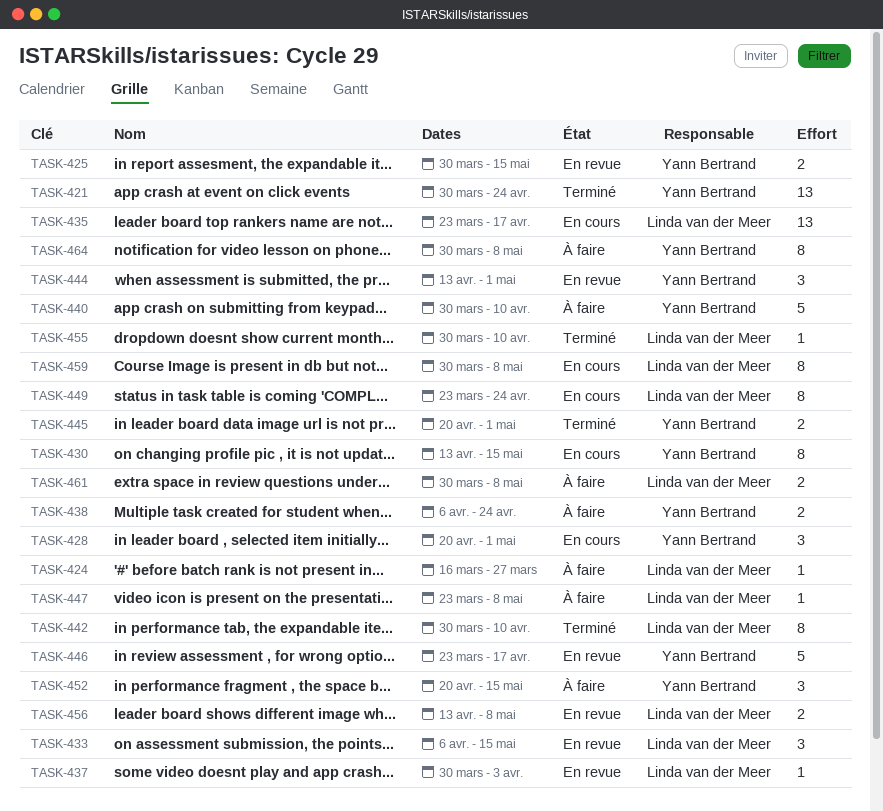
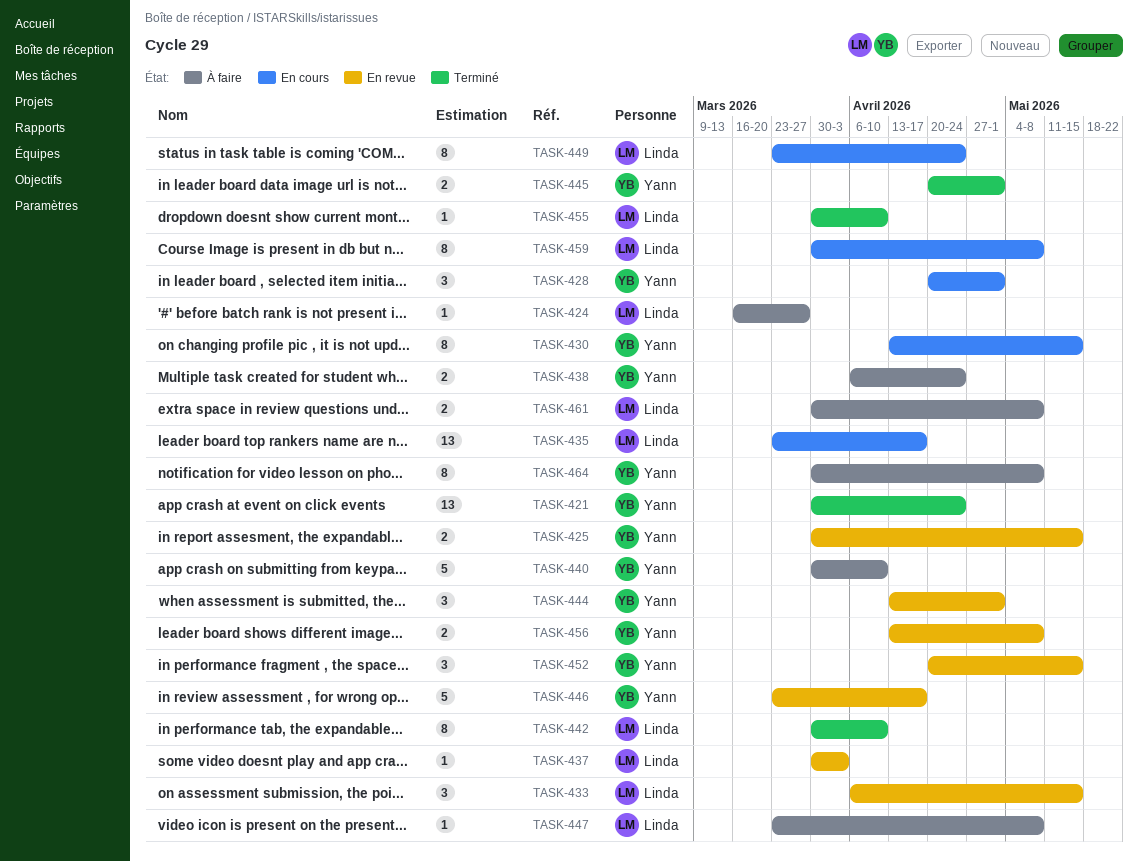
TASK-452, status: À faire -> En revue
TASK-456, owner: Linda van der Meer -> Yann Bertrand

